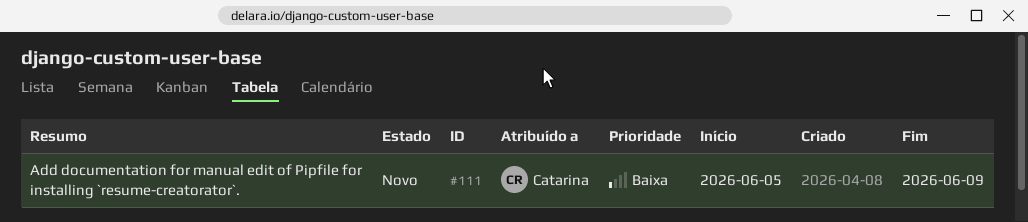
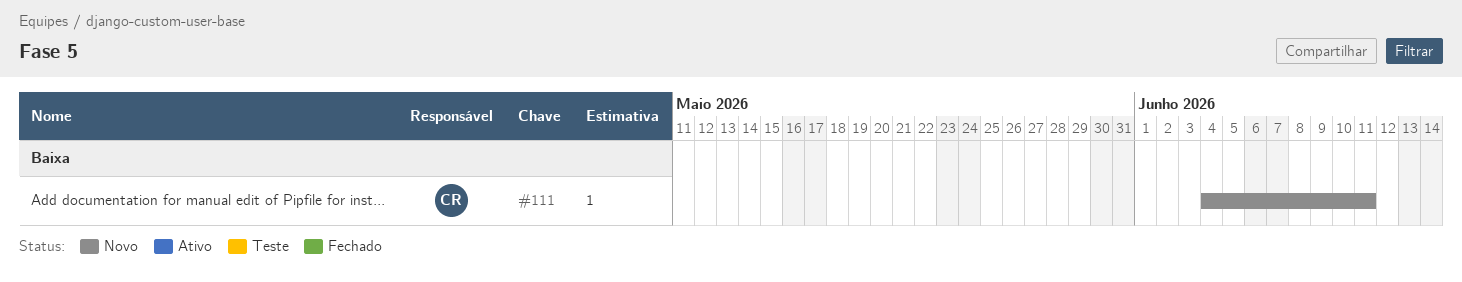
#111, start: Jun 5 -> Jun 4
#111, due: Jun 9 -> Jun 11

